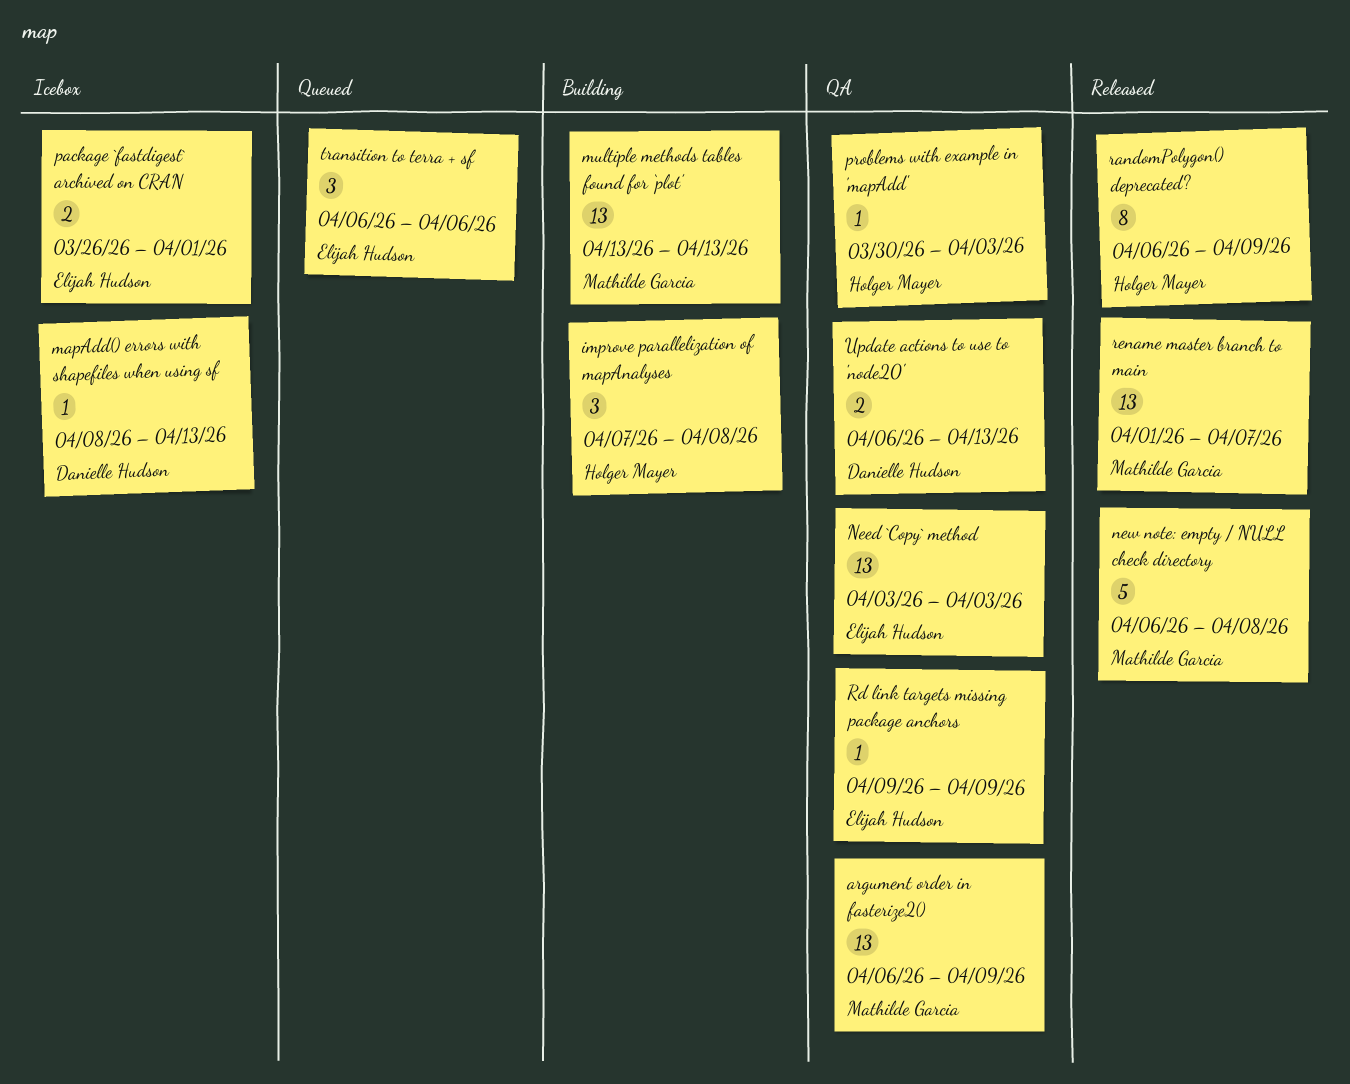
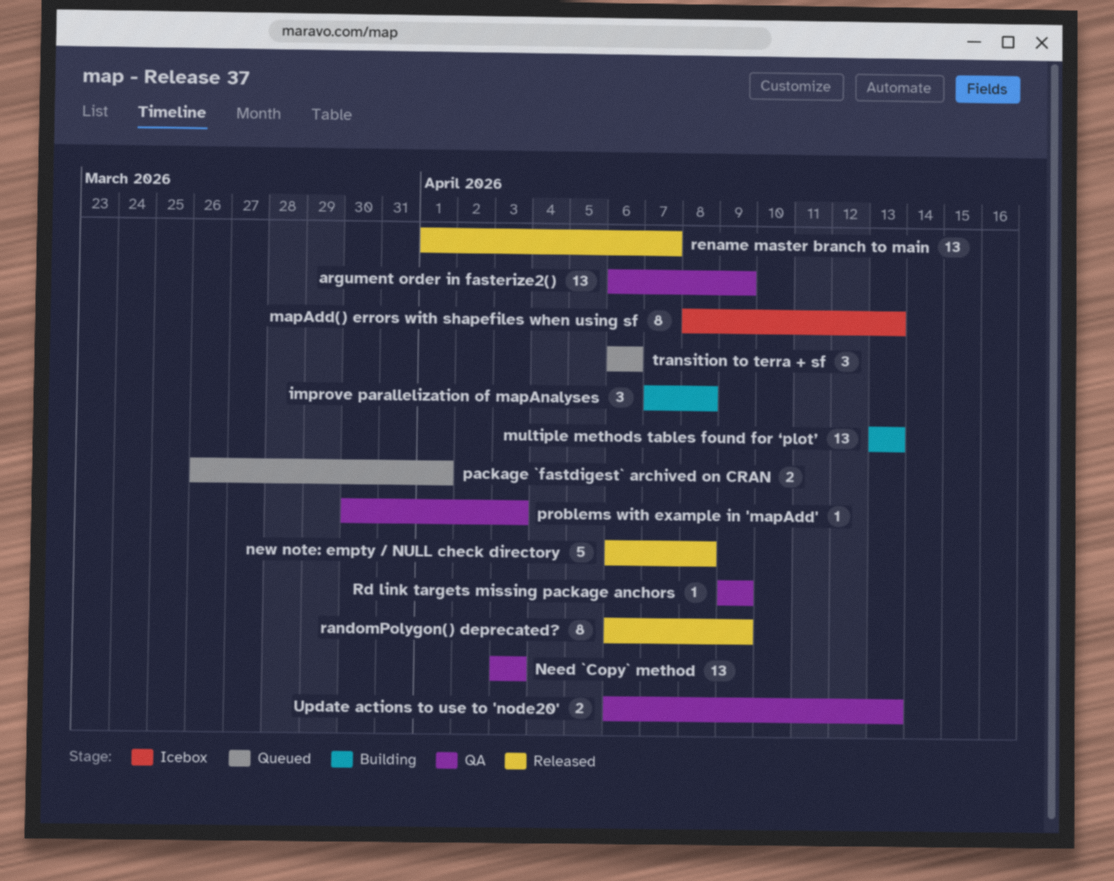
mapAdd() errors with shapefiles when using sf, estimate: 1 -> 8
package `fastdigest` archived on CRAN, status: Icebox -> Queued

